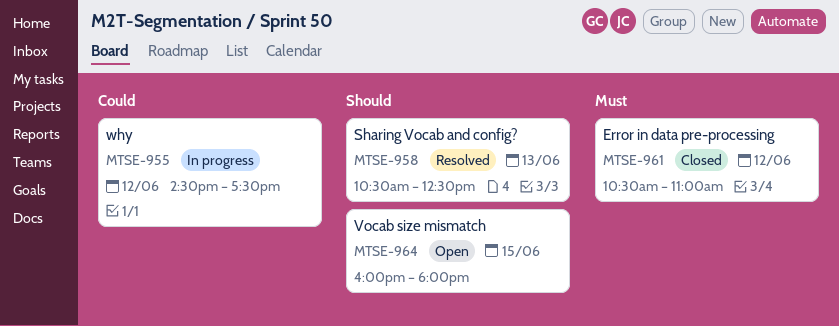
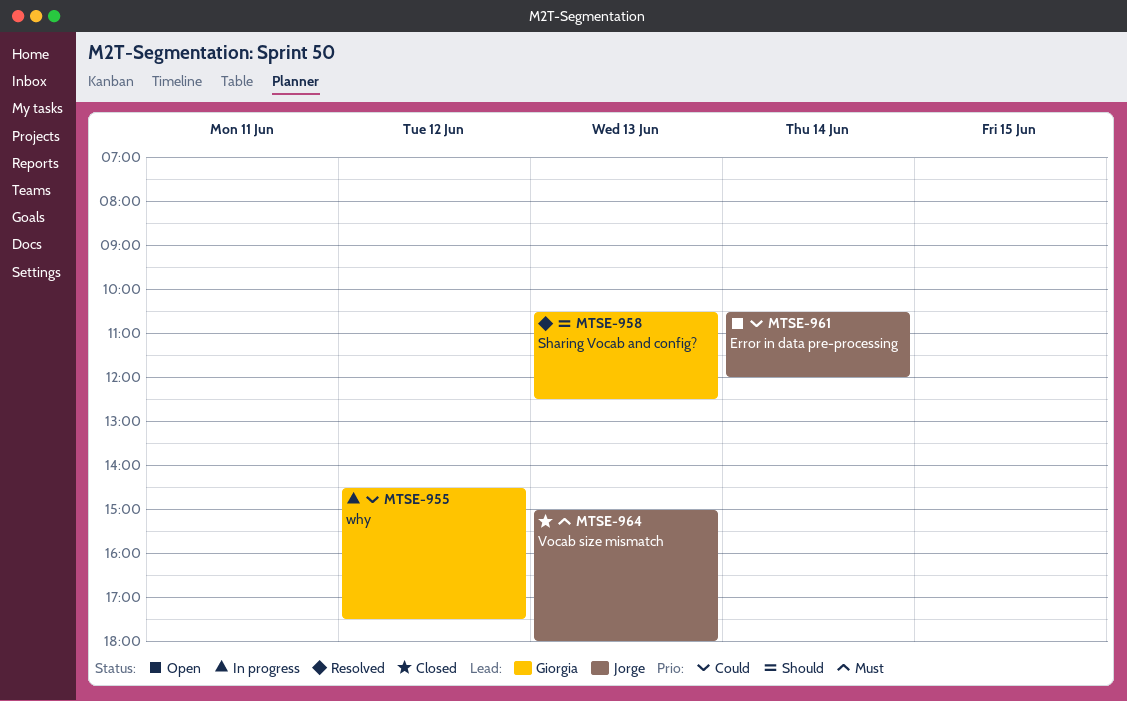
MTSE-961, status: Closed -> Open
MTSE-961, priority: Must -> Could
MTSE-961, day: Jun 12 -> Jun 14
MTSE-961, ends: 11:00 -> 12:00
MTSE-964, status: Open -> Closed
MTSE-964, priority: Should -> Must
MTSE-964, day: Jun 15 -> Jun 13
MTSE-964, begins: 16:00 -> 15:00

